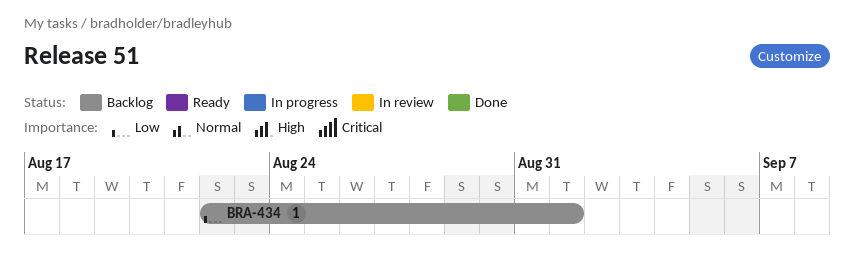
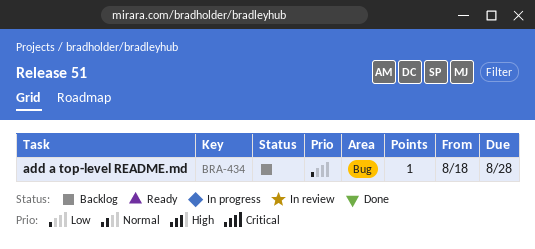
BRA-434, start: Aug 22 -> Aug 18
BRA-434, due: Sep 1 -> Aug 28

